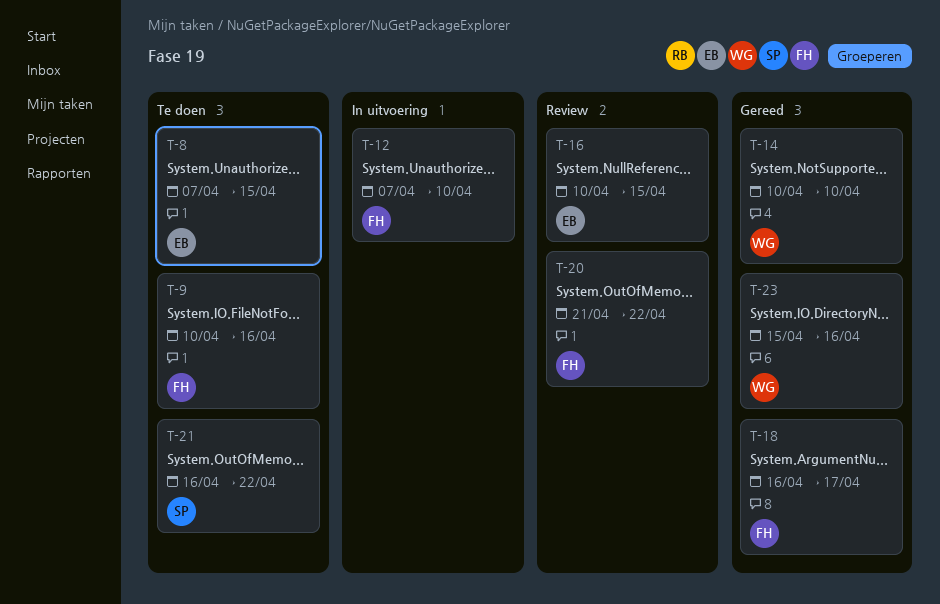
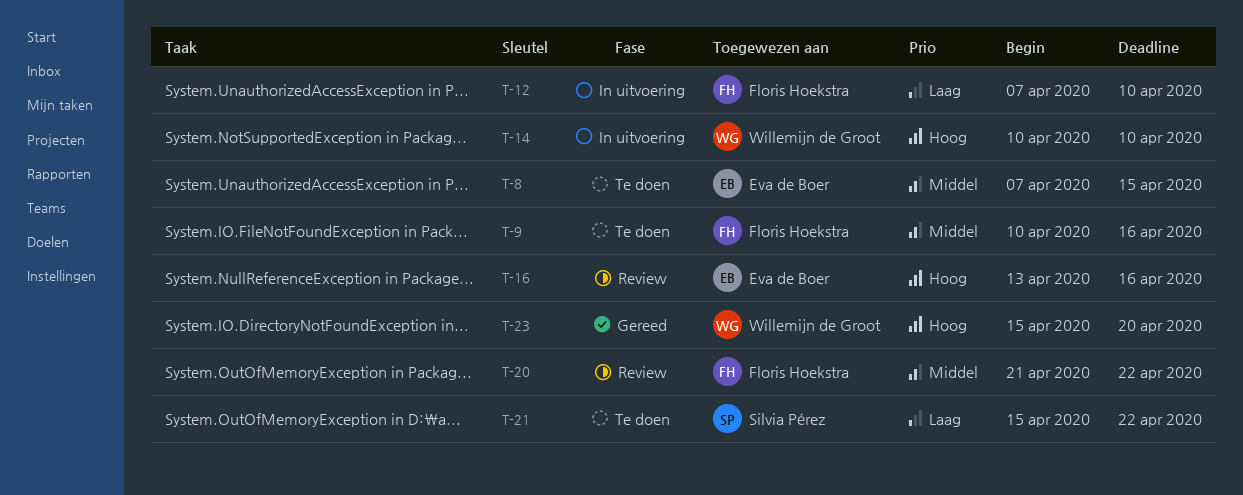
T-14, status: Gereed -> In uitvoering
T-16, start: Apr 10 -> Apr 13
T-16, due: Apr 15 -> Apr 16
T-18: present -> none
T-21, start: Apr 16 -> Apr 15
T-23, due: Apr 16 -> Apr 20

